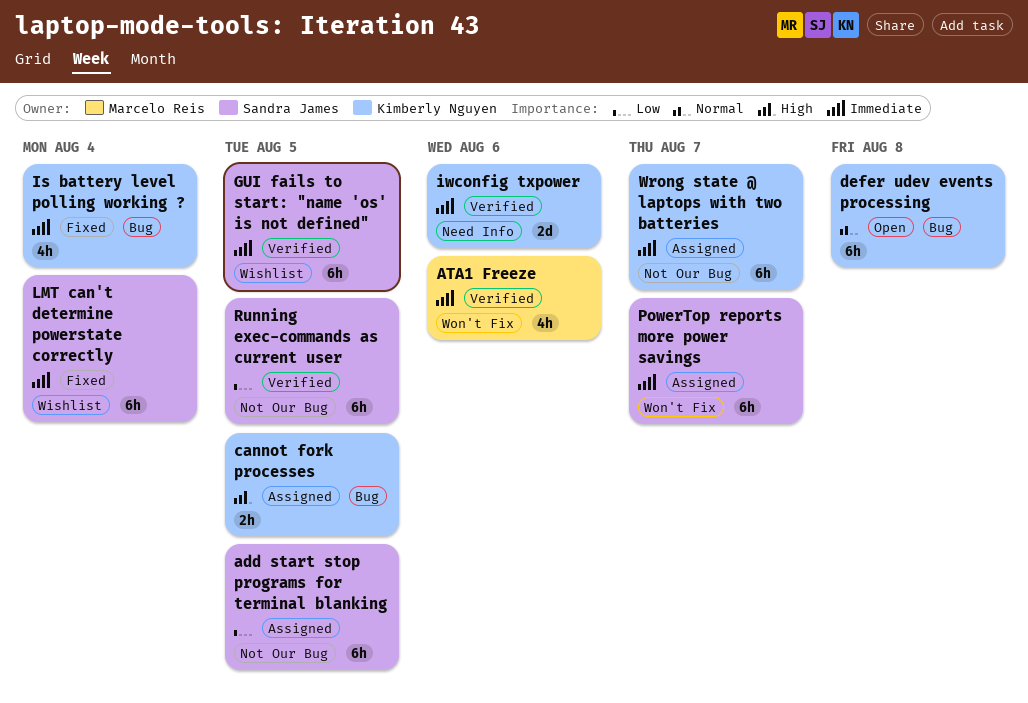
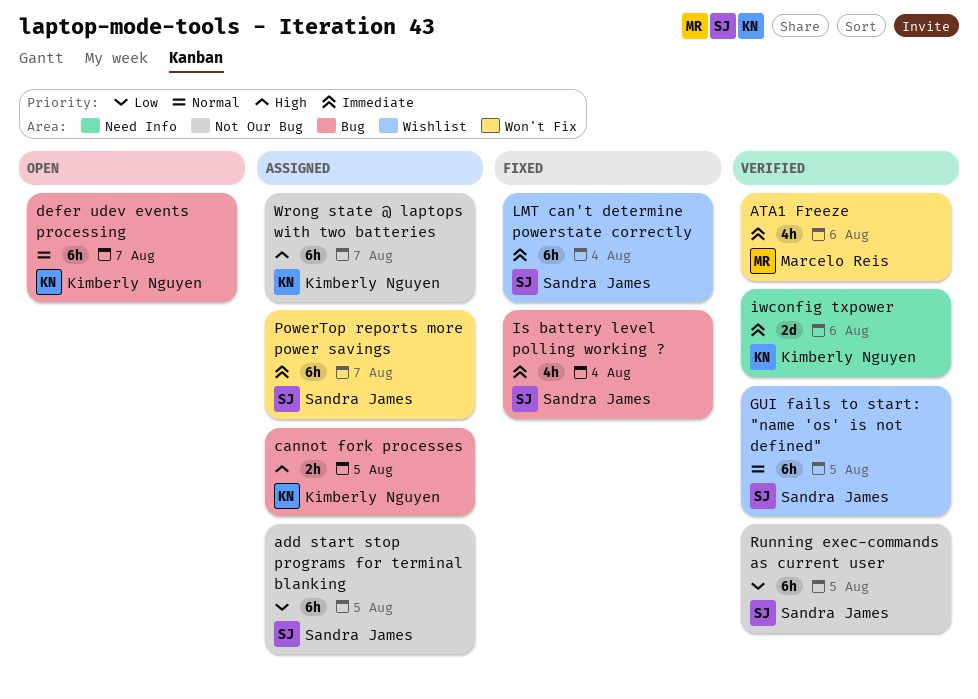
defer udev events processing, due: Aug 8 -> Aug 7
GUI fails to start: "name 'os' is not defined", priority: Immediate -> Normal
Is battery level polling working ?, owner: Kimberly Nguyen -> Sandra James
Wrong state @ laptops with two batteries, priority: Immediate -> High

